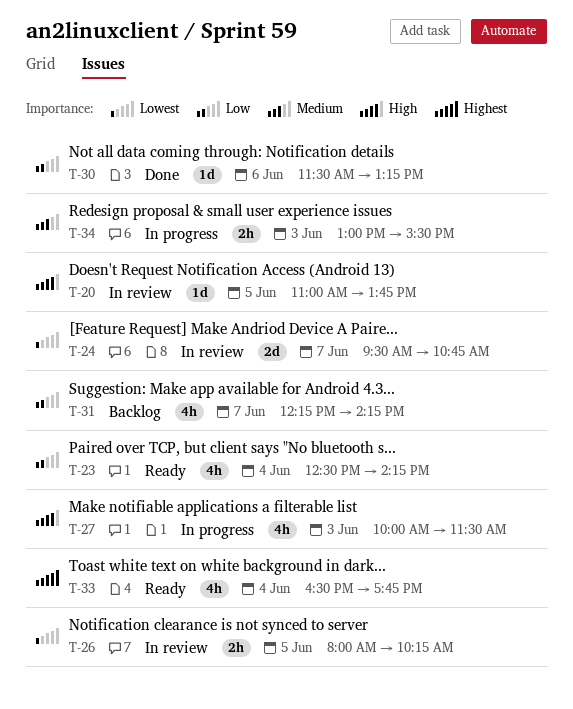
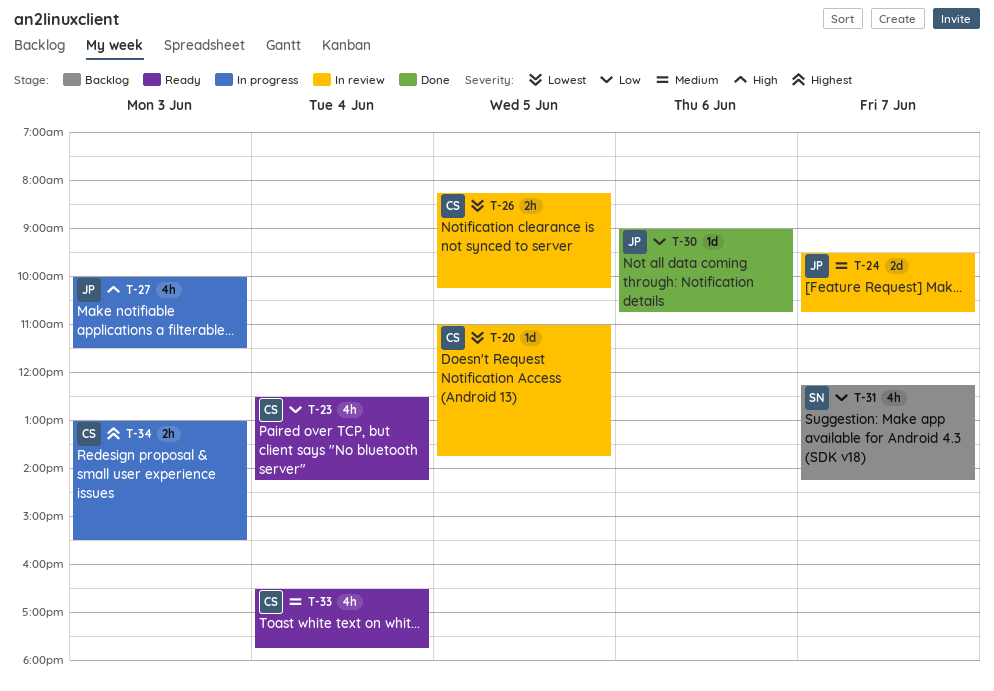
T-20, priority: High -> Lowest
T-24, priority: Lowest -> Medium
T-26, begins: 08:00 -> 08:15
T-30, begins: 11:30 -> 09:00
T-30, ends: 13:15 -> 10:45
T-33, priority: Highest -> Medium
T-34, priority: Medium -> Highest

